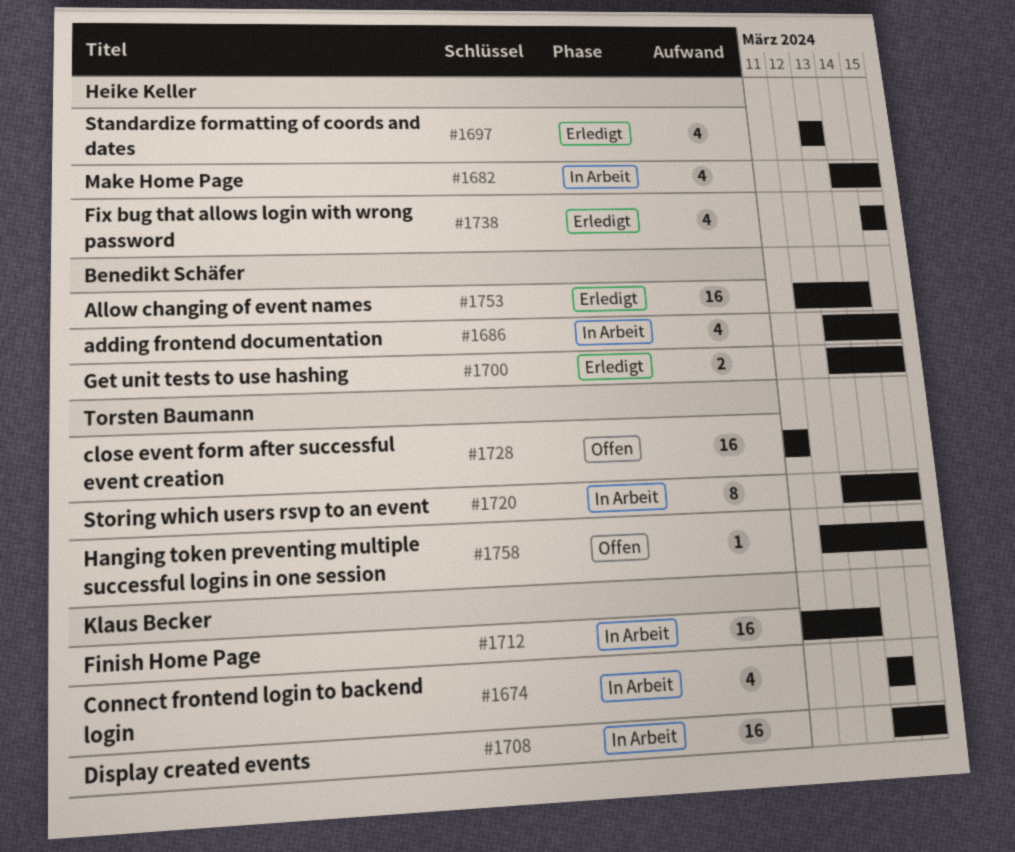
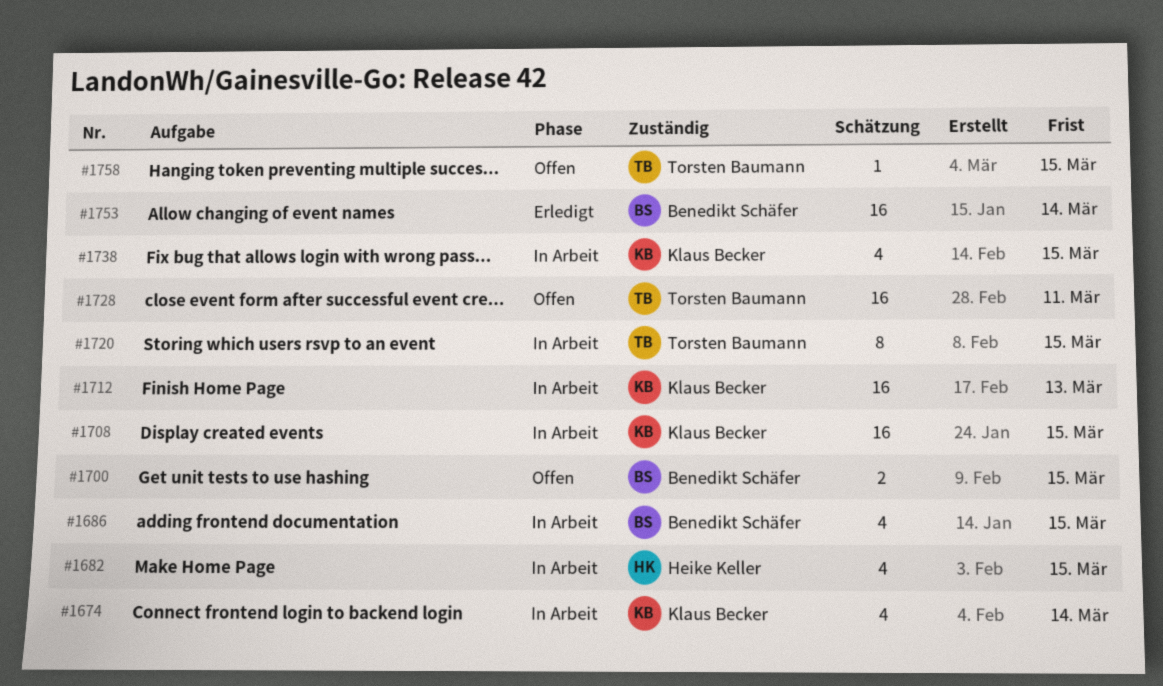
#1697: present -> none
#1700, status: Erledigt -> Offen
#1738, status: Erledigt -> In Arbeit
#1738, owner: Heike Keller -> Klaus Becker

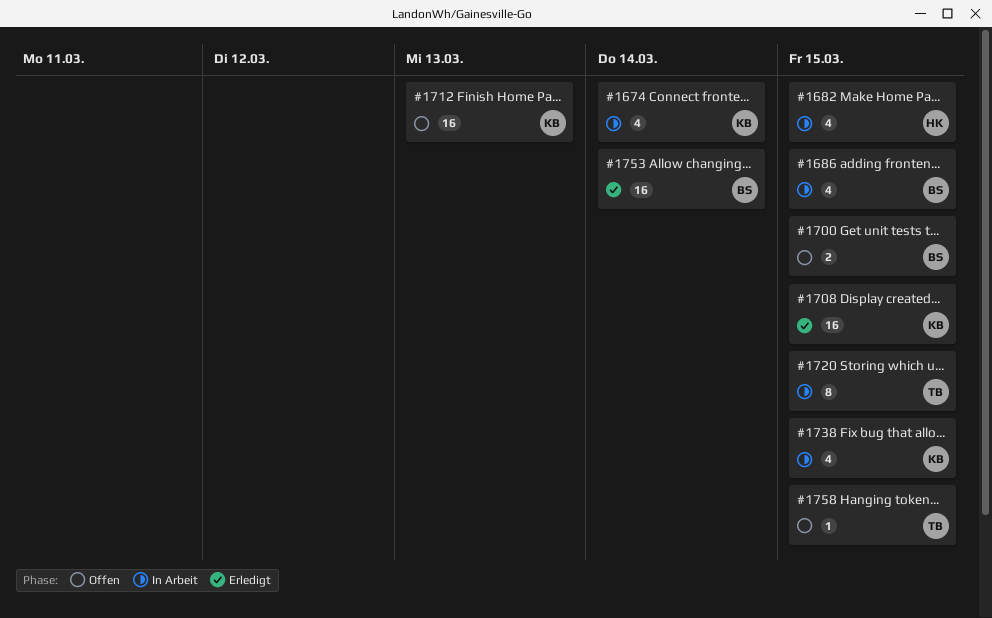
#1708, status: In Arbeit -> Erledigt
#1712, status: In Arbeit -> Offen
#1728: present -> none

